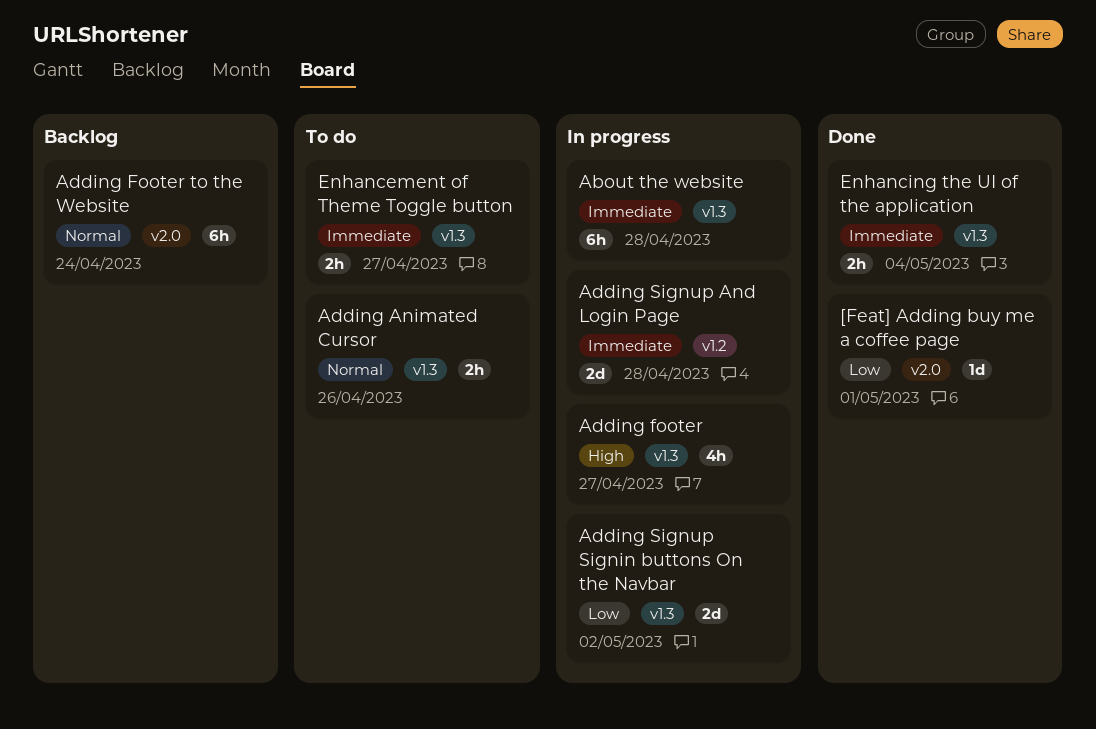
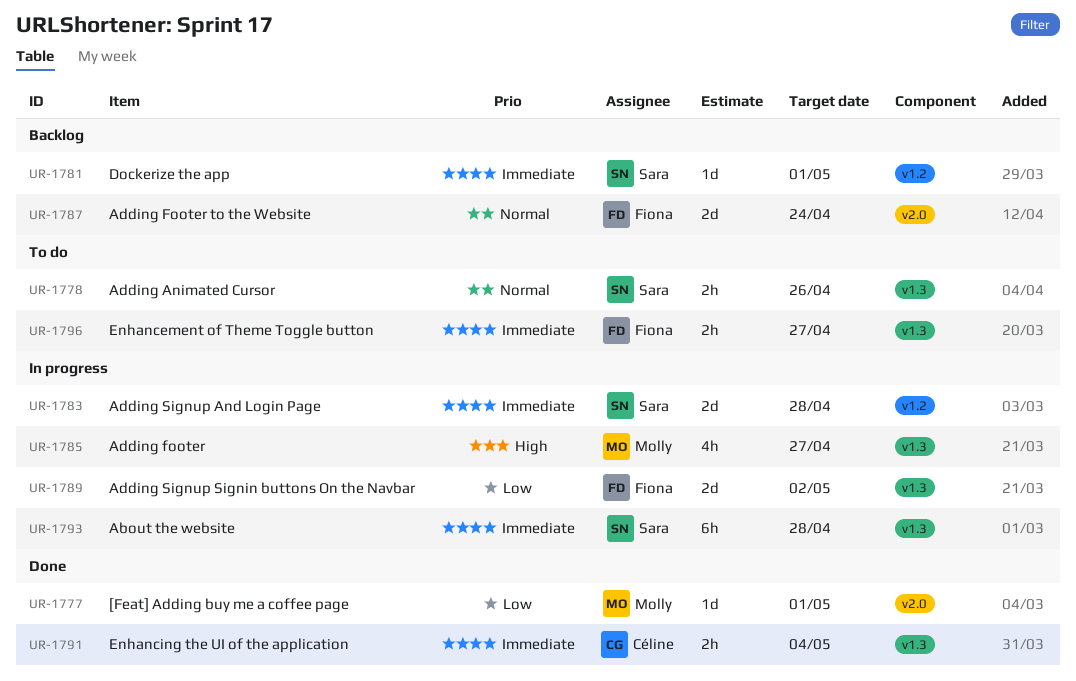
Adding Footer to the Website, estimate: 6h -> 2d
Dockerize the app: none -> present

